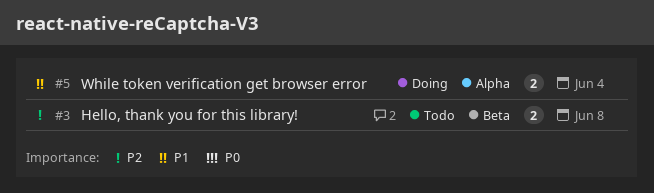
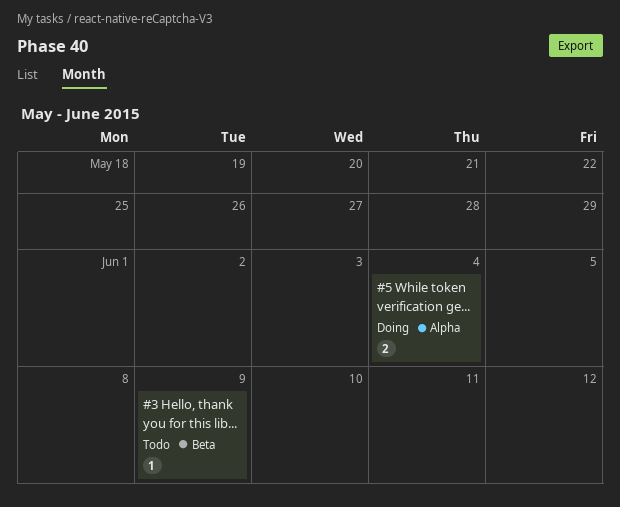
#3, estimate: 2 -> 1
#3, due: Jun 8 -> Jun 9

